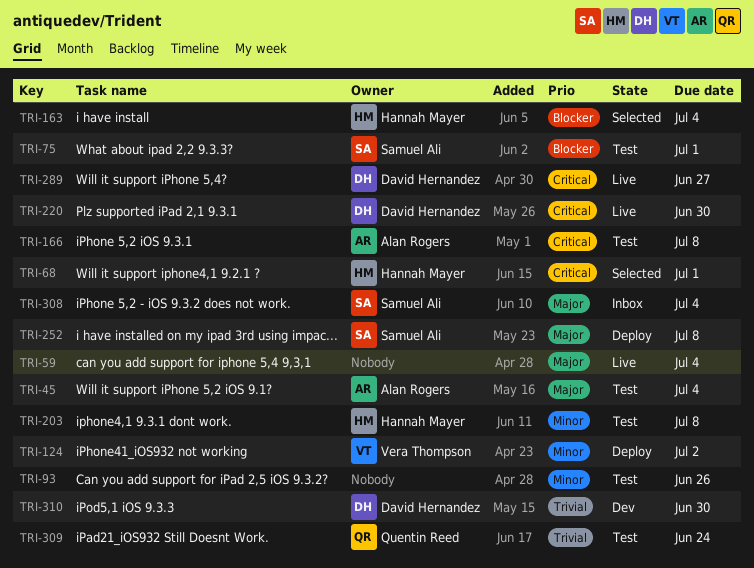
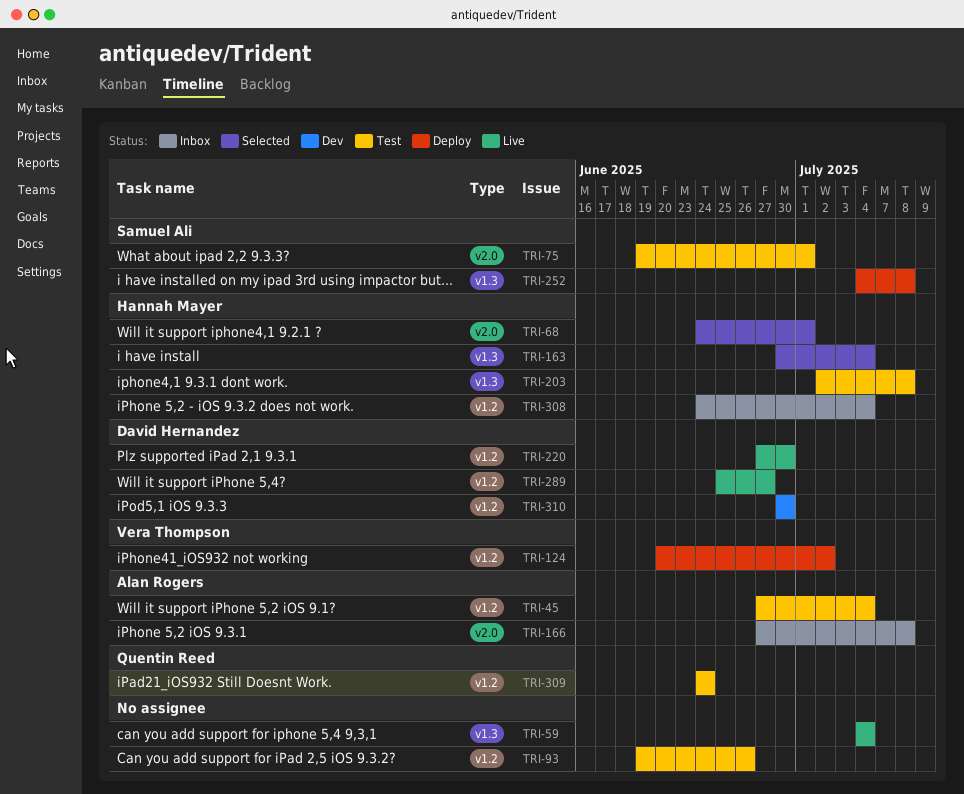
TRI-166, status: Test -> Inbox
TRI-308, owner: Samuel Ali -> Hannah Mayer

